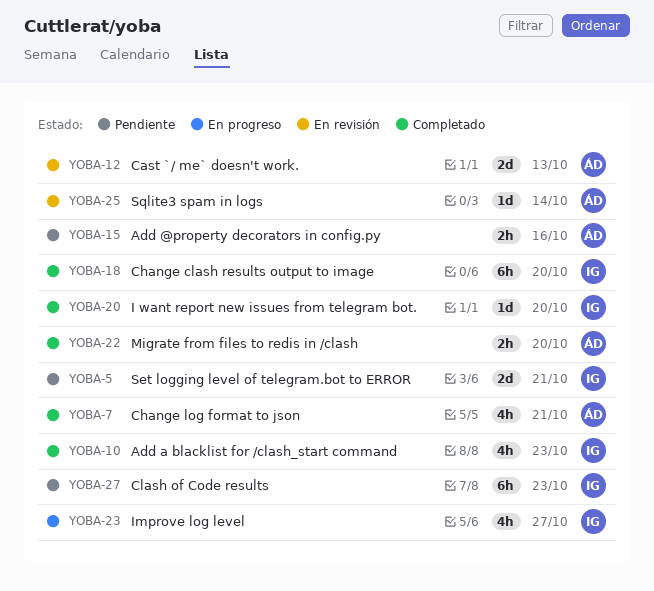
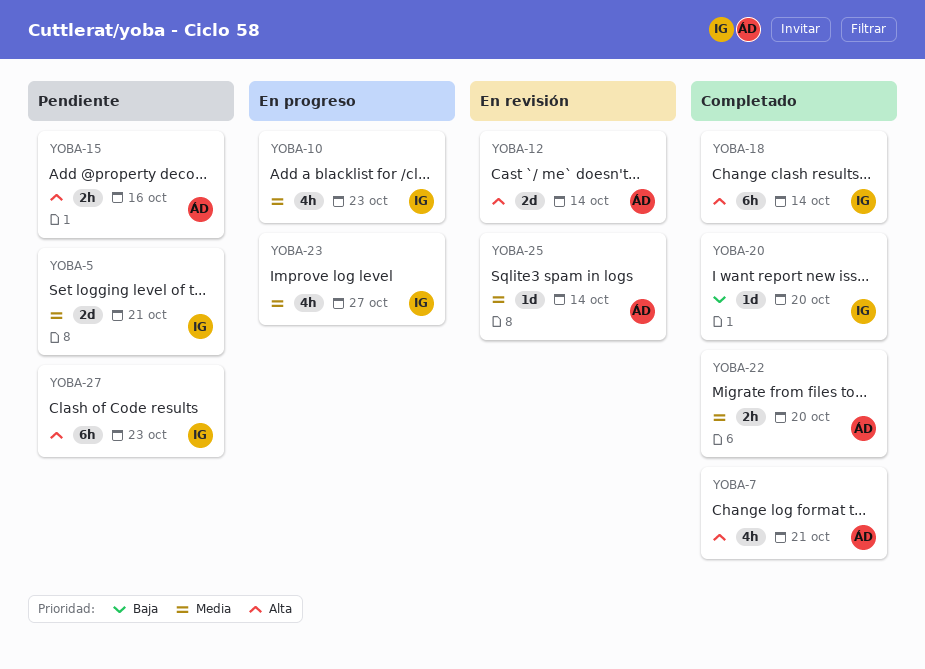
YOBA-10, status: Completado -> En progreso
YOBA-12, due: Oct 13 -> Oct 14
YOBA-18, due: Oct 20 -> Oct 14

